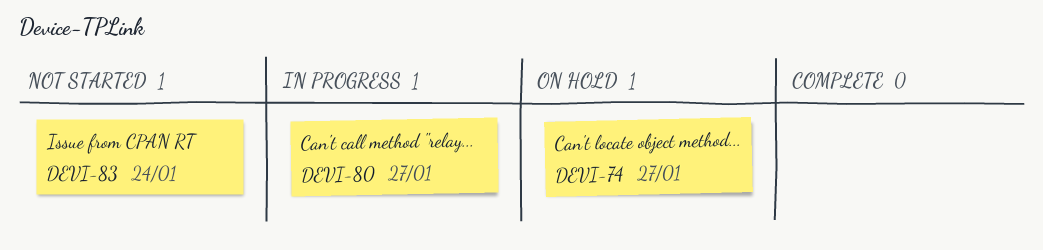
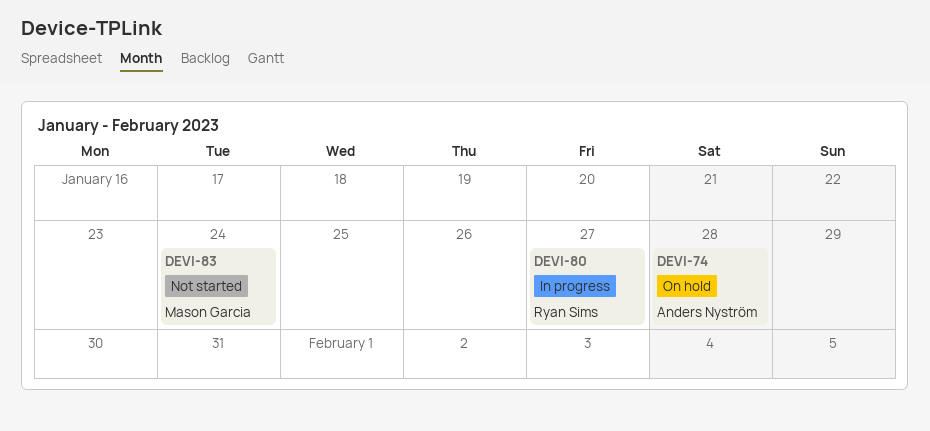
DEVI-74, due: Jan 27 -> Jan 28

